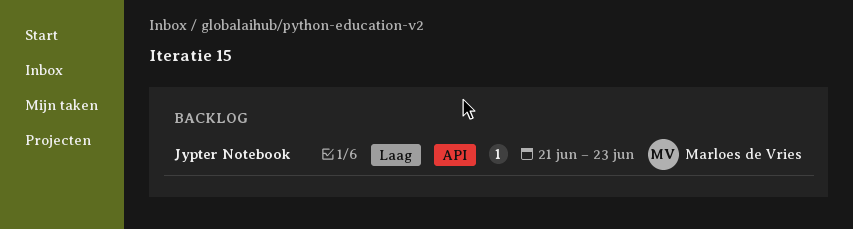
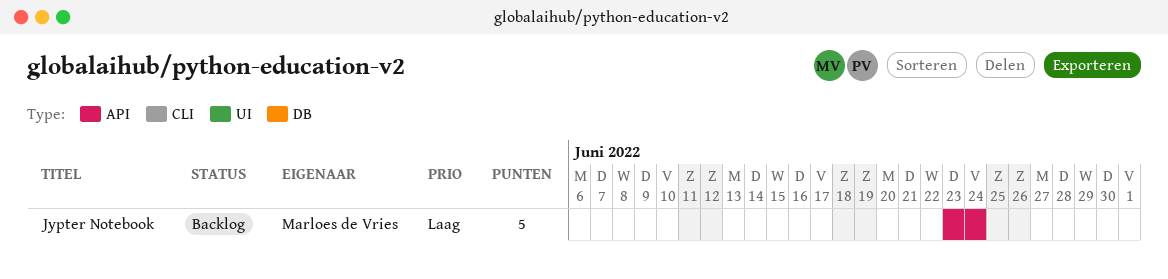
Jypter Notebook, estimate: 1 -> 5
Jypter Notebook, start: Jun 21 -> Jun 23
Jypter Notebook, due: Jun 23 -> Jun 24

